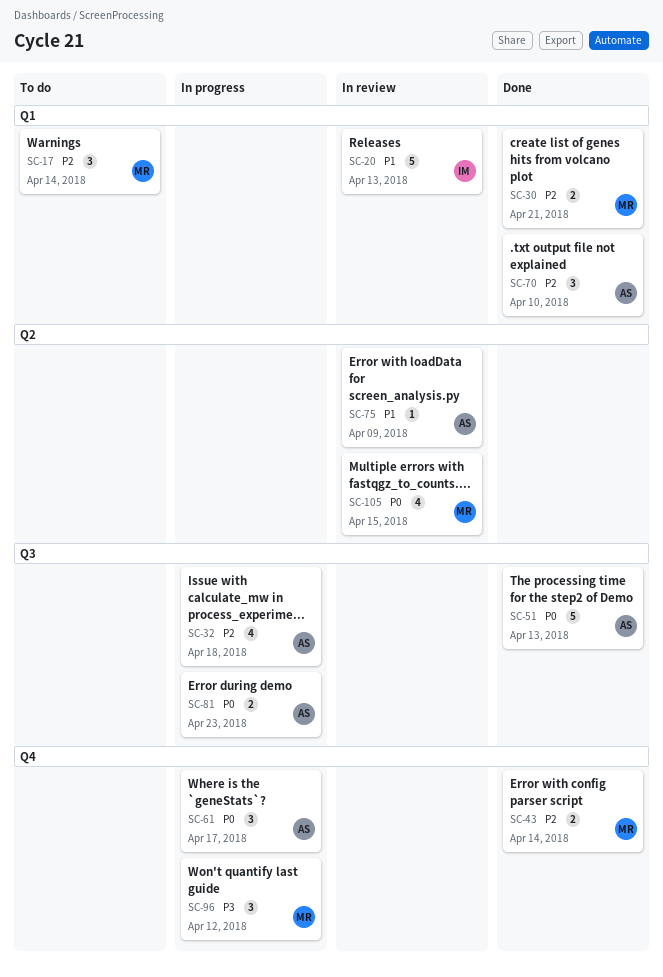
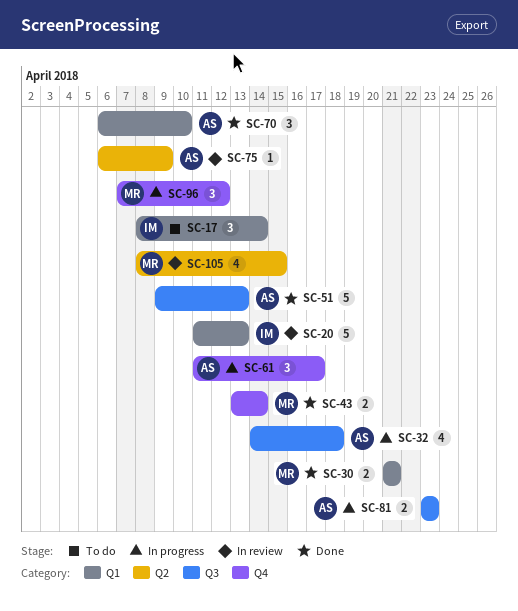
SC-17, owner: MR -> IM

